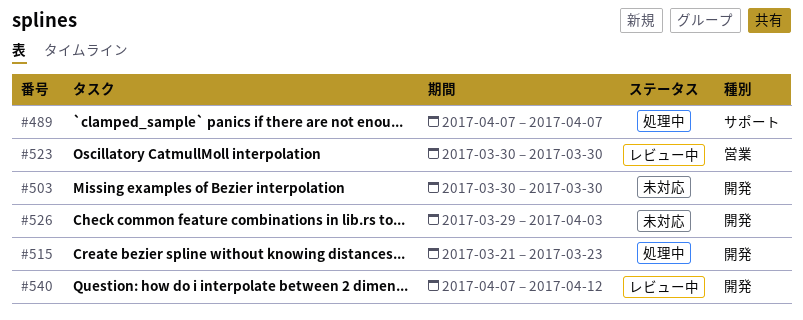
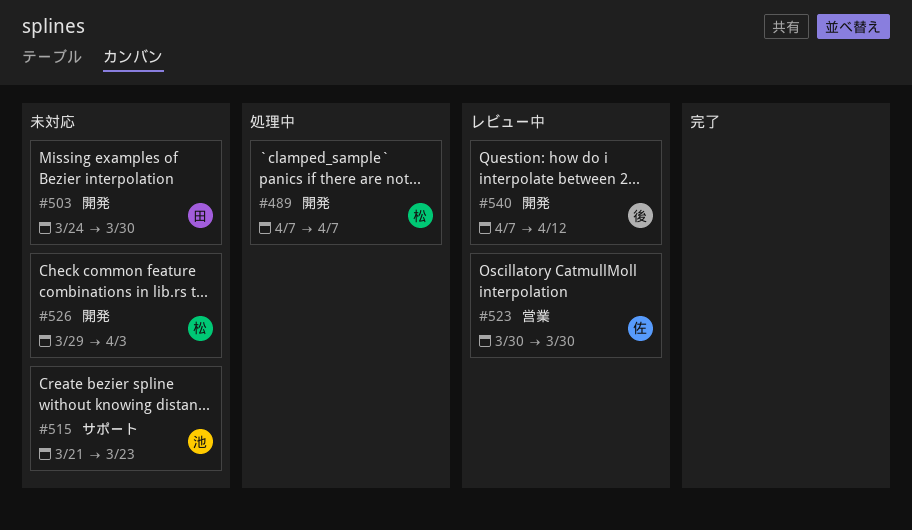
#489, label: サポート -> 開発
#503, start: Mar 30 -> Mar 24
#515, status: 処理中 -> 未対応
#515, label: 開発 -> サポート

